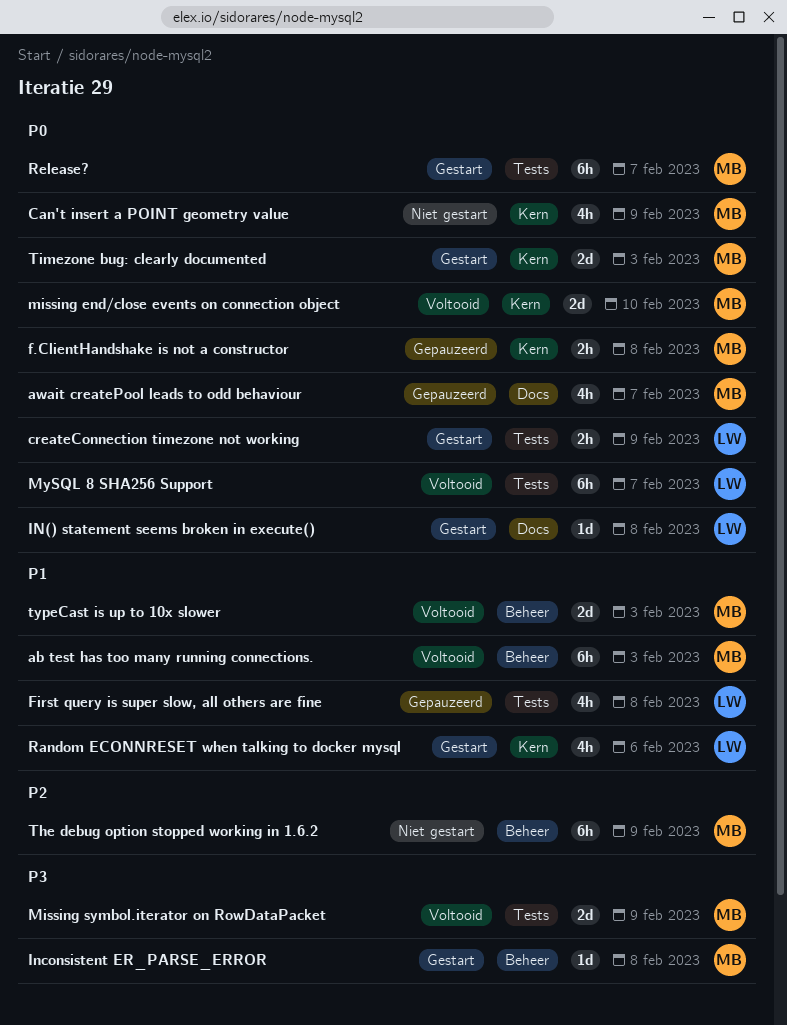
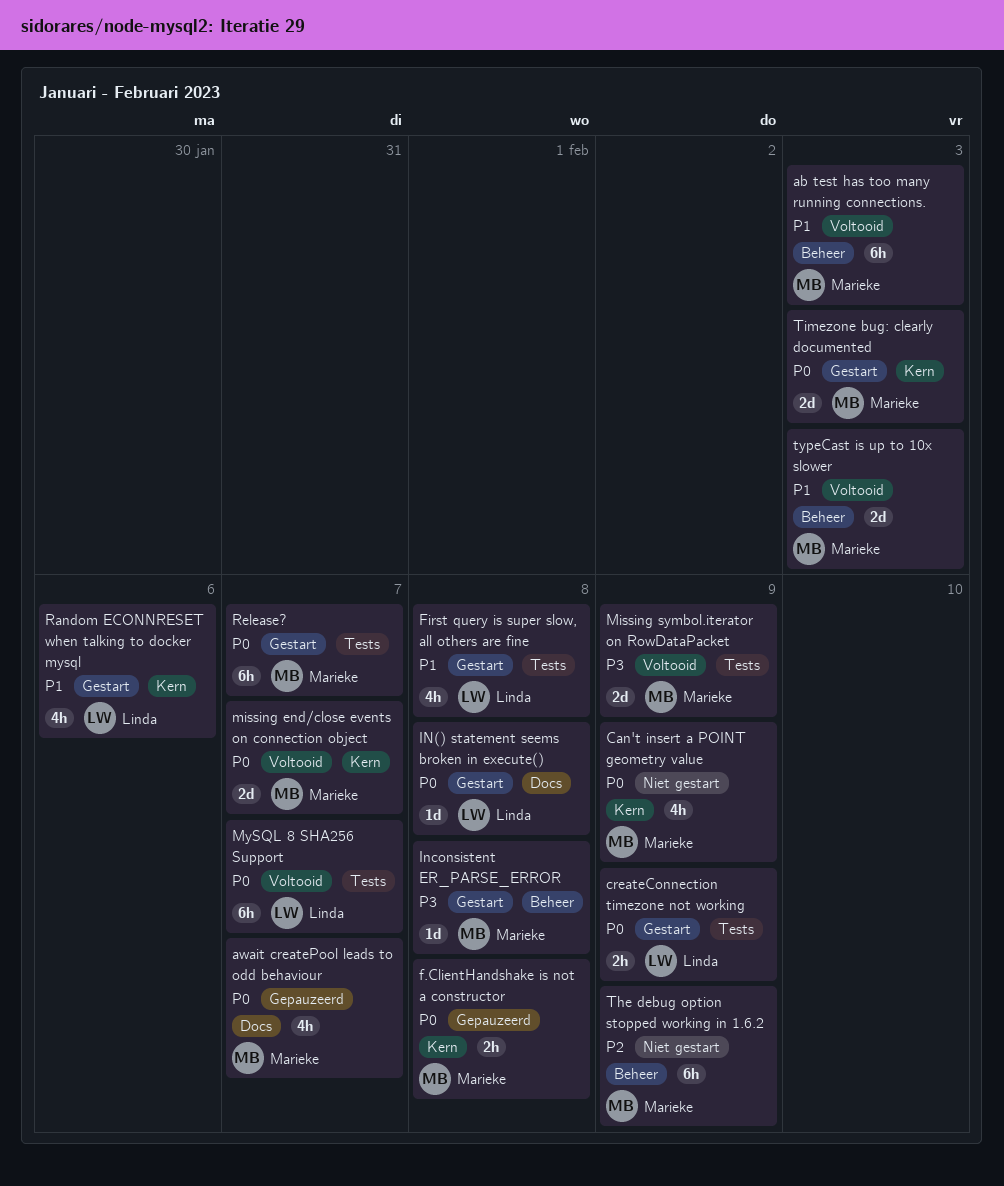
First query is super slow, all others are fine, status: Gepauzeerd -> Gestart
missing end/close events on connection object, due: Feb 10 -> Feb 7

